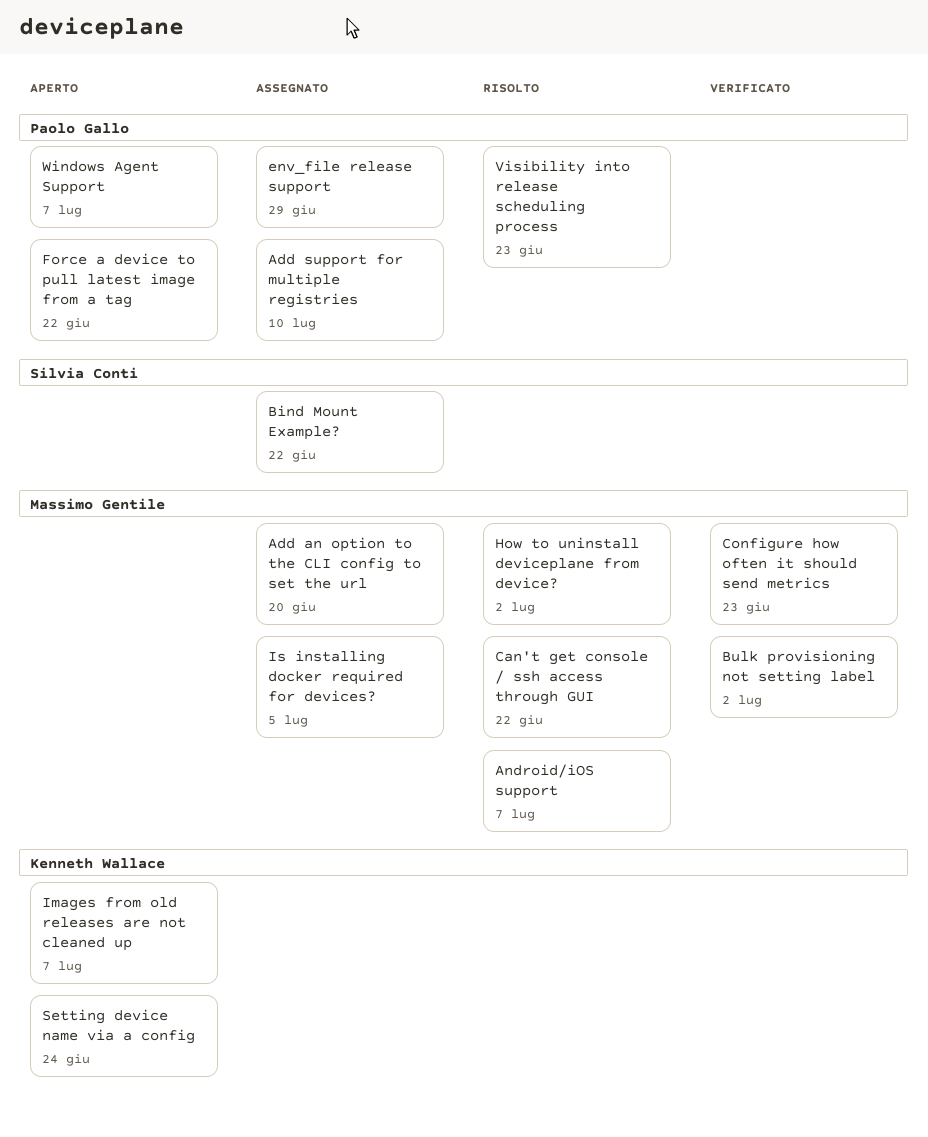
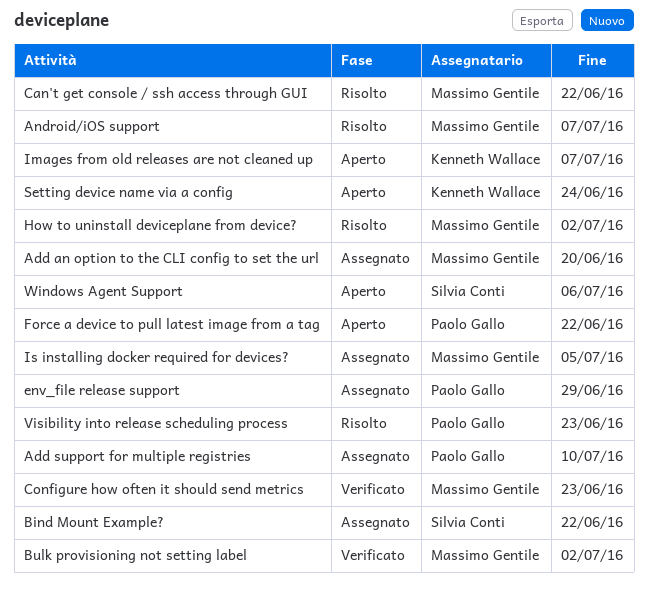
Windows Agent Support, owner: Paolo Gallo -> Silvia Conti
Windows Agent Support, due: Jul 7 -> Jul 6

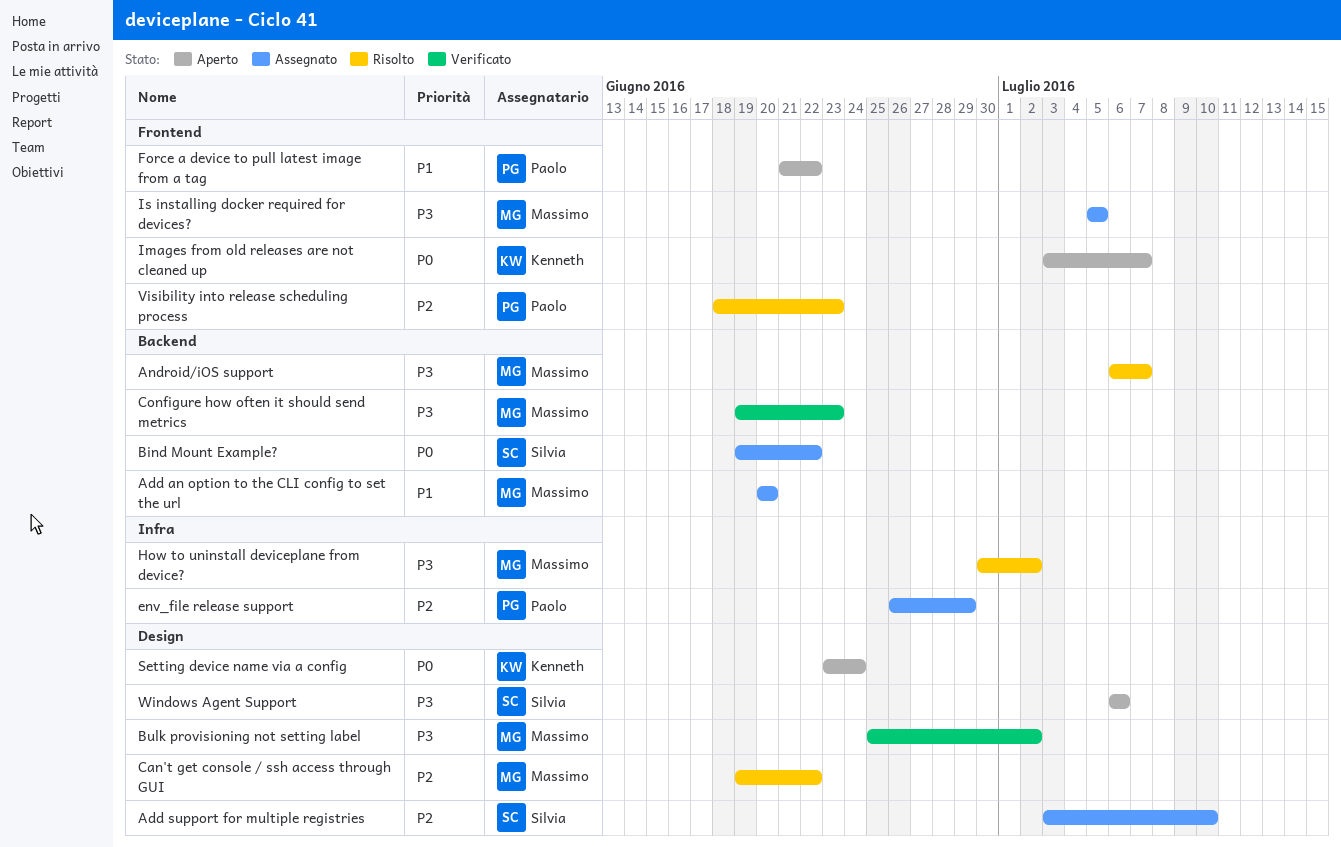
Add support for multiple registries, owner: Paolo Gallo -> Silvia Conti

